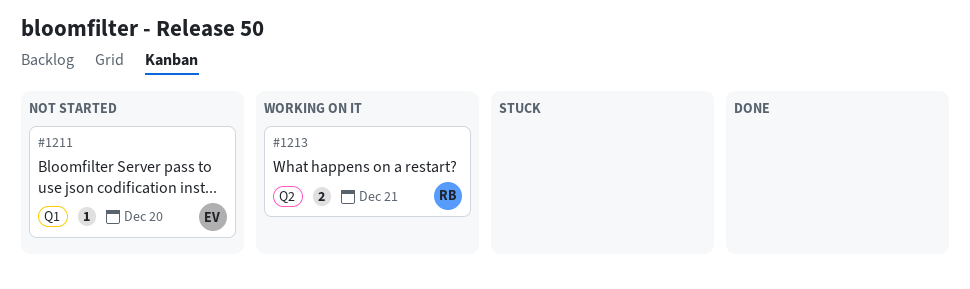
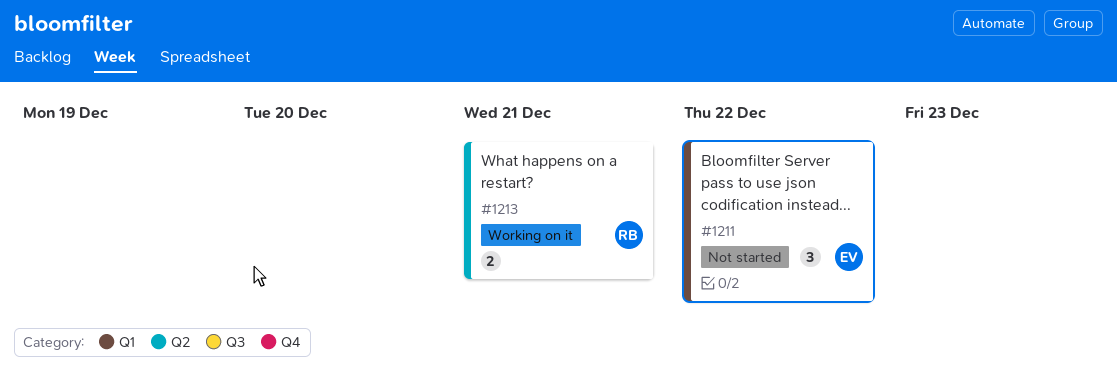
#1211, estimate: 1 -> 3
#1211, due: Dec 20 -> Dec 22

